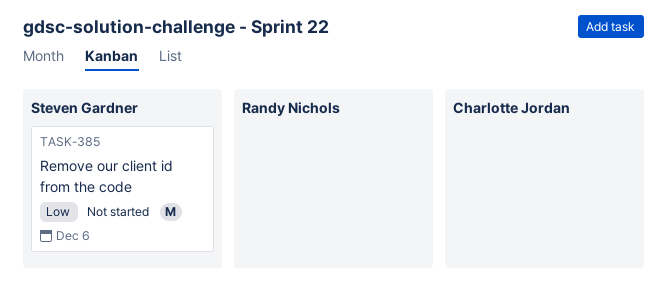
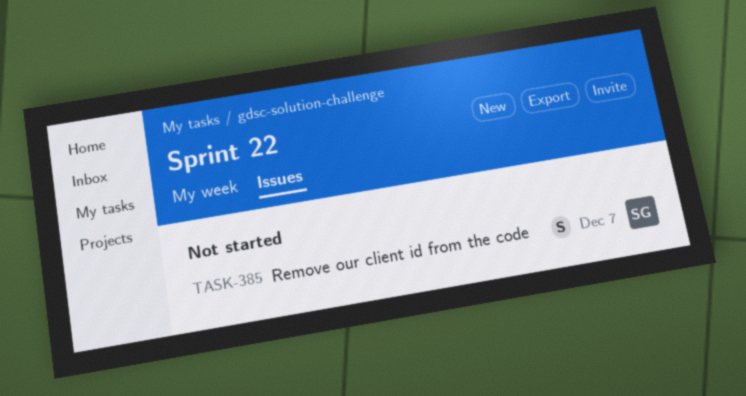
TASK-385, estimate: M -> S
TASK-385, due: Dec 6 -> Dec 7

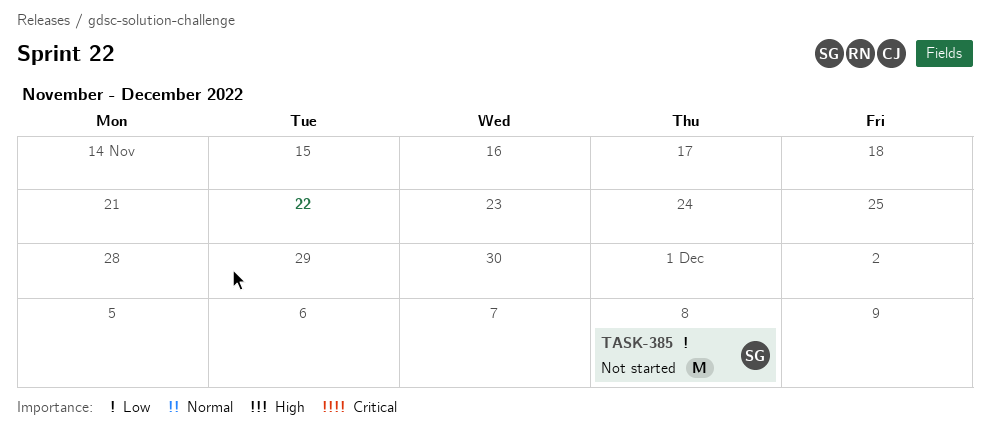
TASK-385, estimate: S -> M
TASK-385, due: Dec 7 -> Dec 8

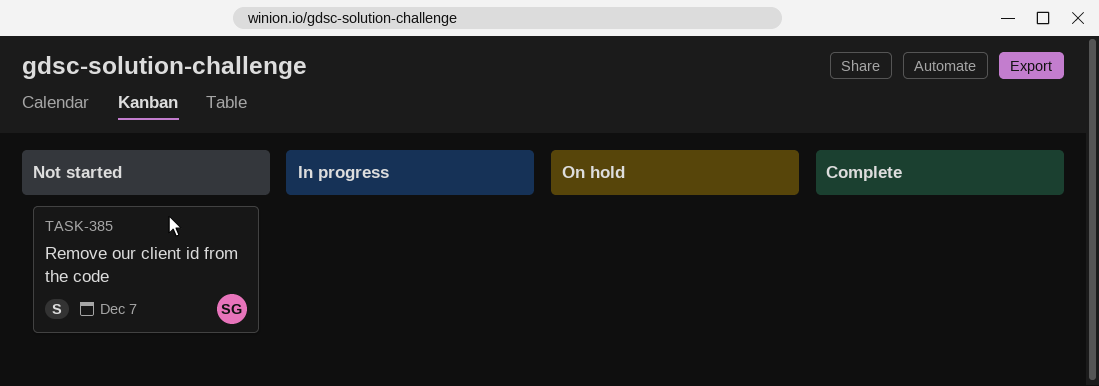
TASK-385, estimate: M -> S
TASK-385, due: Dec 8 -> Dec 7

